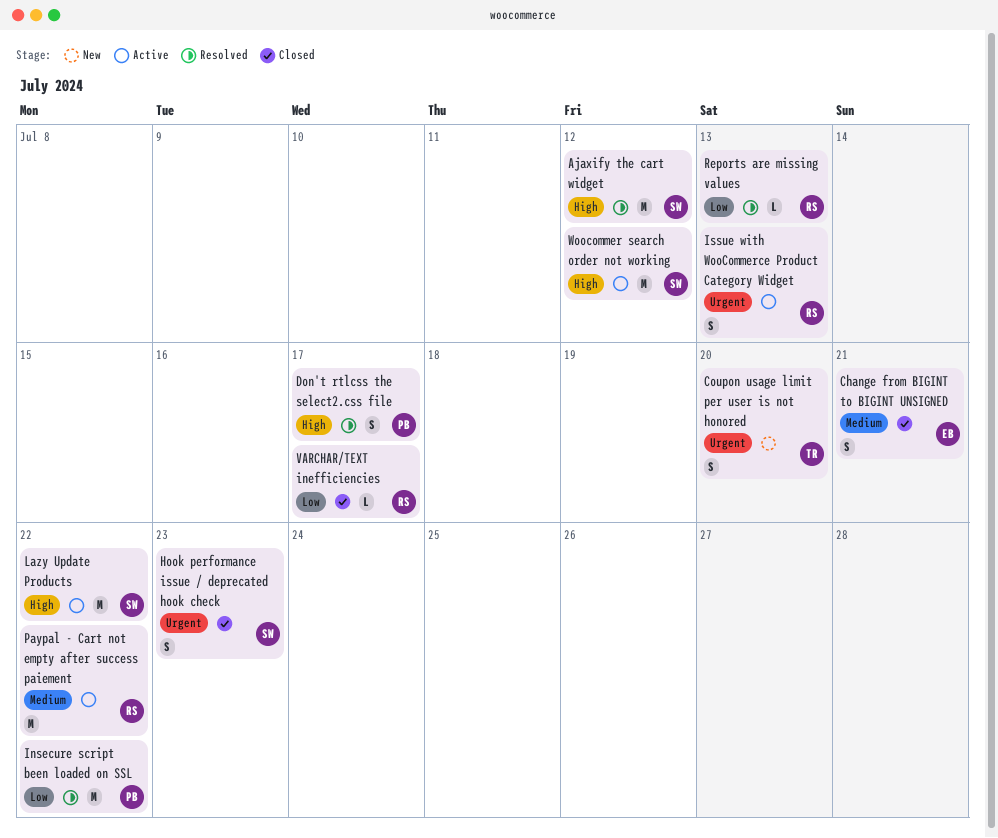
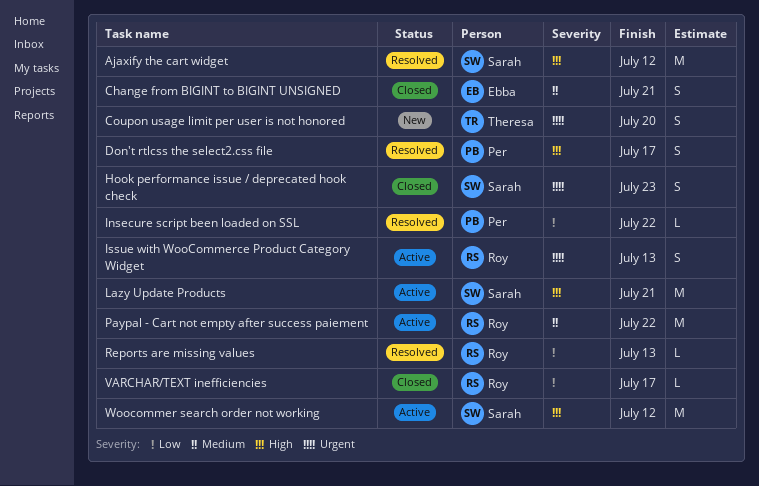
Insecure script been loaded on SSL, estimate: M -> L
Lazy Update Products, due: Jul 22 -> Jul 21

